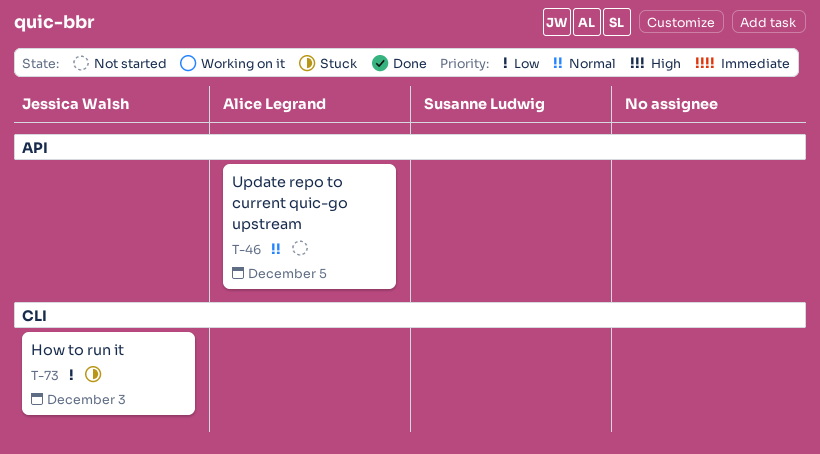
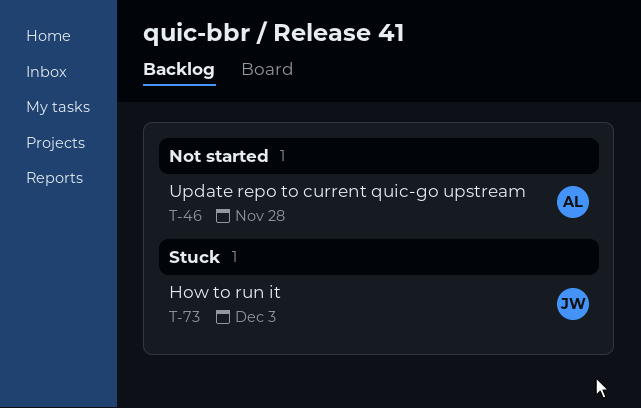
T-46, due: Dec 5 -> Nov 28

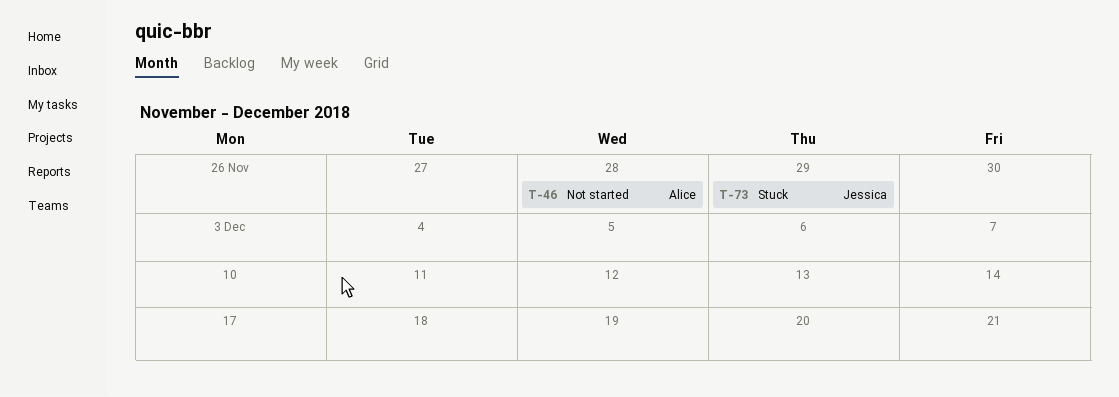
T-73, due: Dec 3 -> Nov 29

